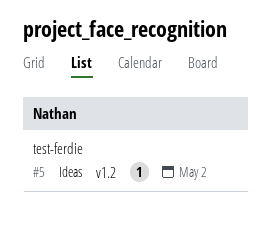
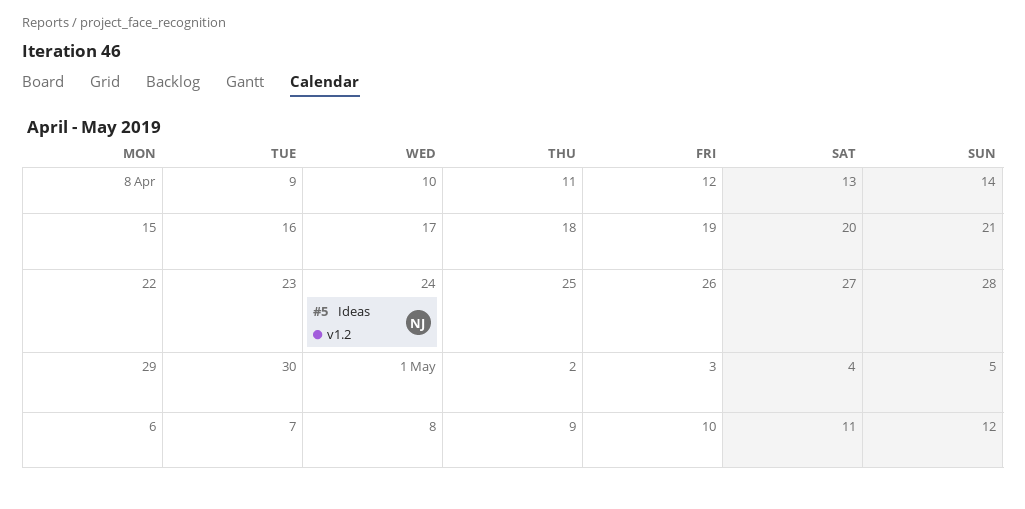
#5, due: May 2 -> Apr 24

